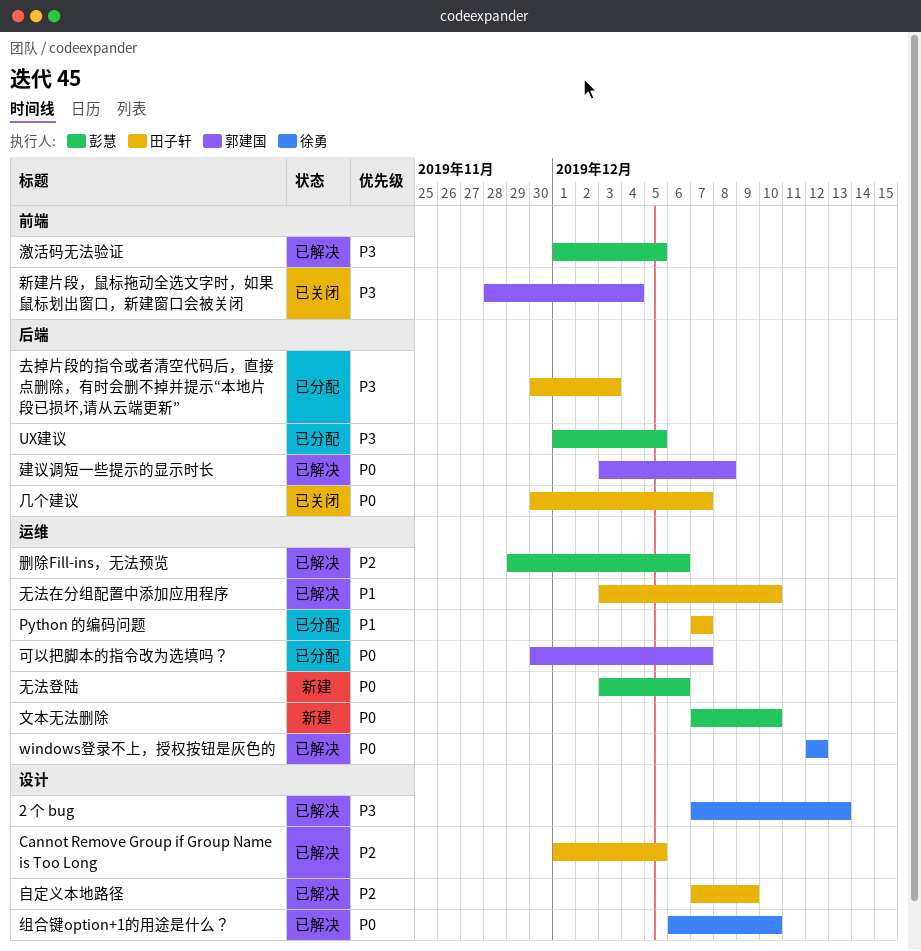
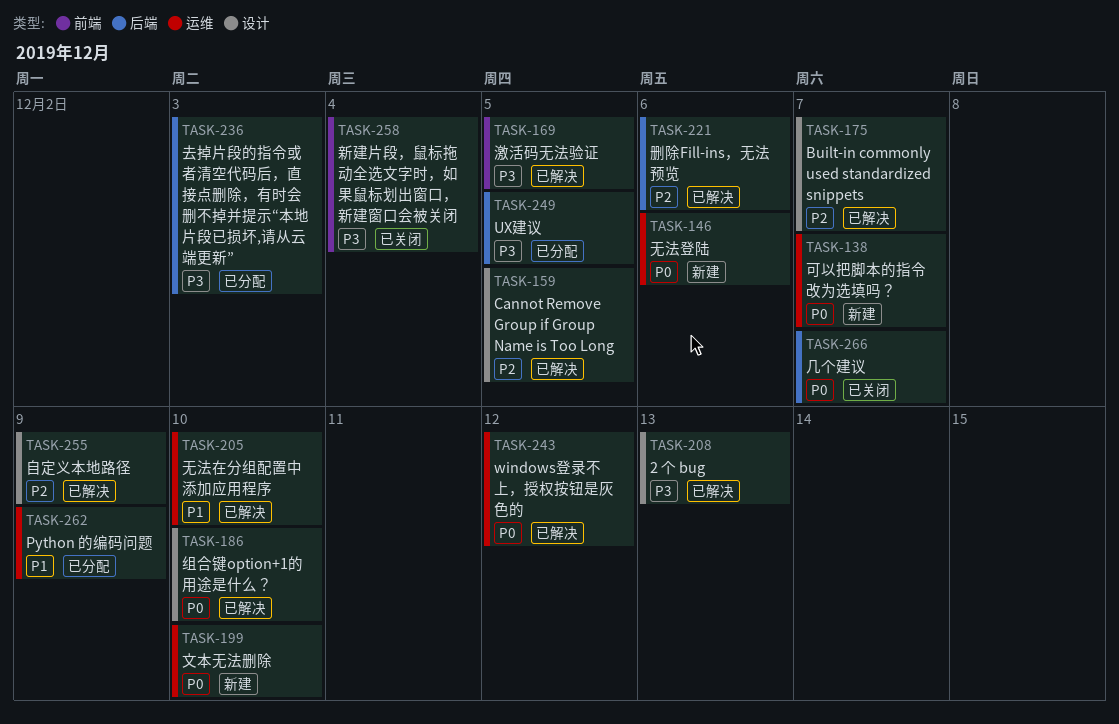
Built-in commonly used standardized snippets: none -> present
Python 的编码问题, due: Dec 7 -> Dec 9
删除Fill-ins，无法预览, label: 运维 -> 后端
可以把脚本的指令改为选填吗？, status: 已分配 -> 新建
建议调短一些提示的显示时长: present -> none

